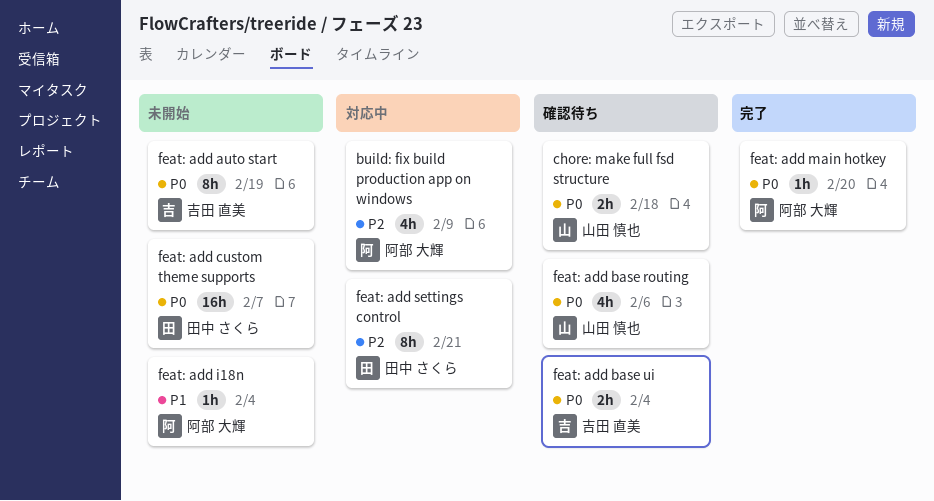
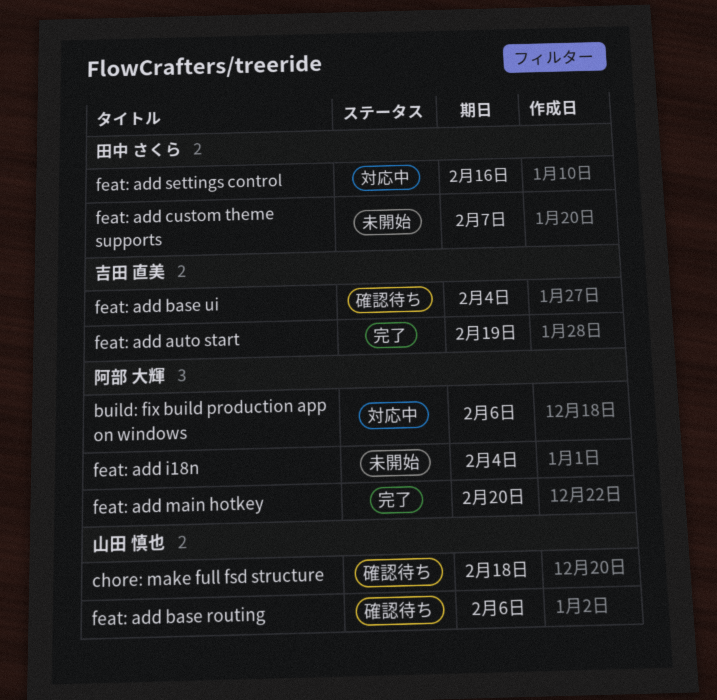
build: fix build production app on windows, due: Feb 9 -> Feb 6
feat: add auto start, status: 未開始 -> 完了
feat: add settings control, due: Feb 21 -> Feb 16

